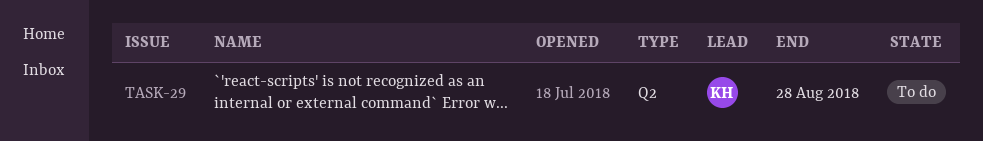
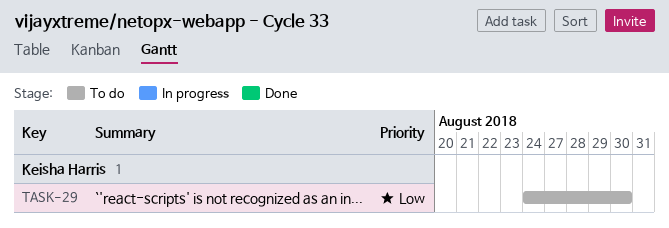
TASK-29, due: Aug 28 -> Aug 30

